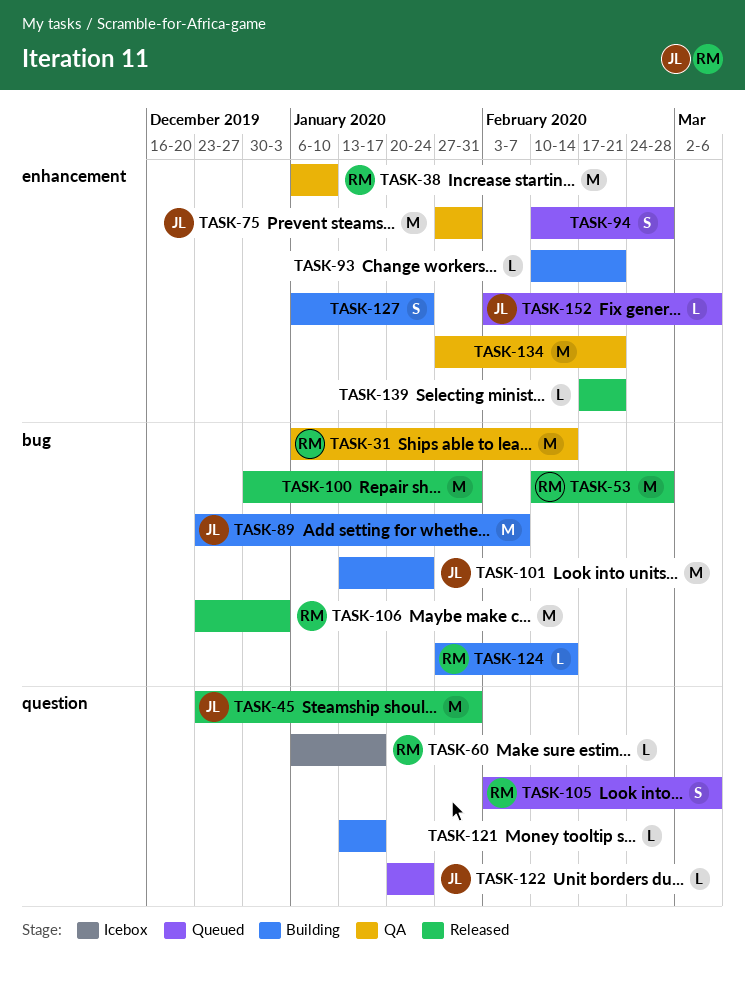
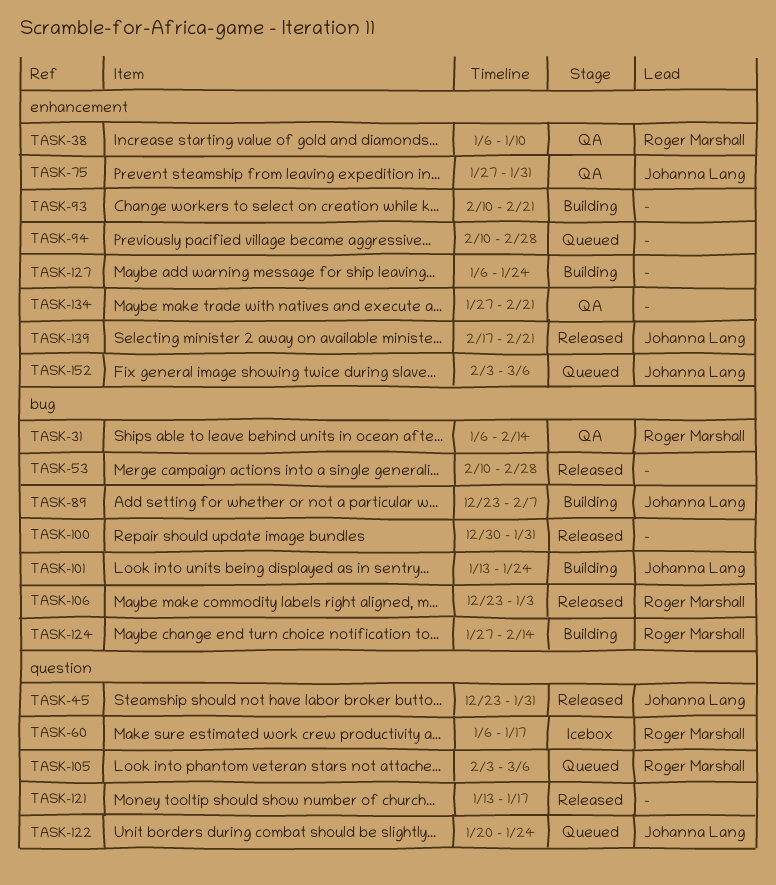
TASK-53, owner: Roger Marshall -> none
TASK-121, status: Building -> Released
TASK-139, owner: none -> Johanna Lang

